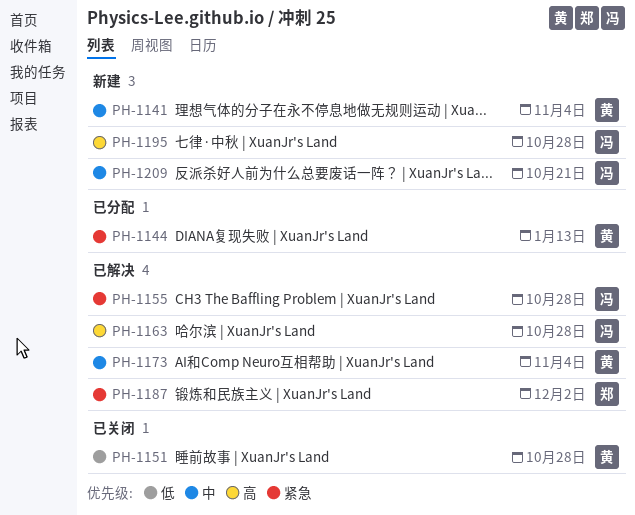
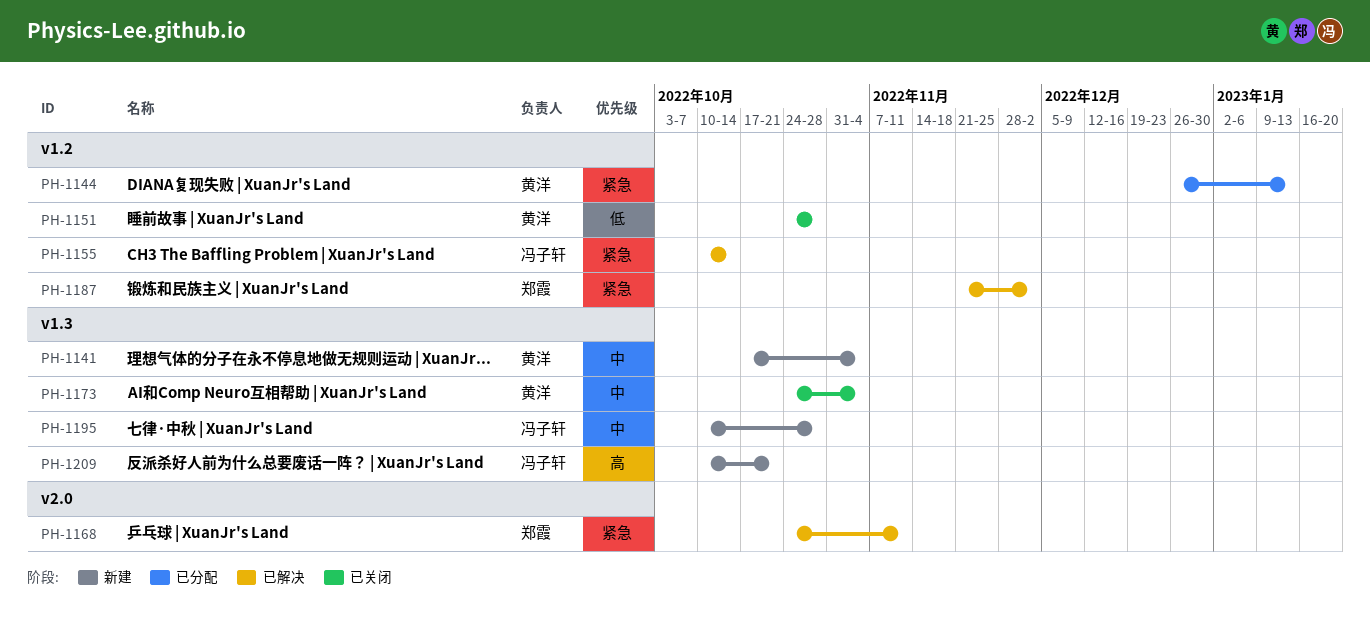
PH-1155, due: Oct 28 -> Oct 14
PH-1163: present -> none
PH-1168: none -> present
PH-1173, status: 已解决 -> 已关闭
PH-1195, priority: 高 -> 中
PH-1209, priority: 中 -> 高

